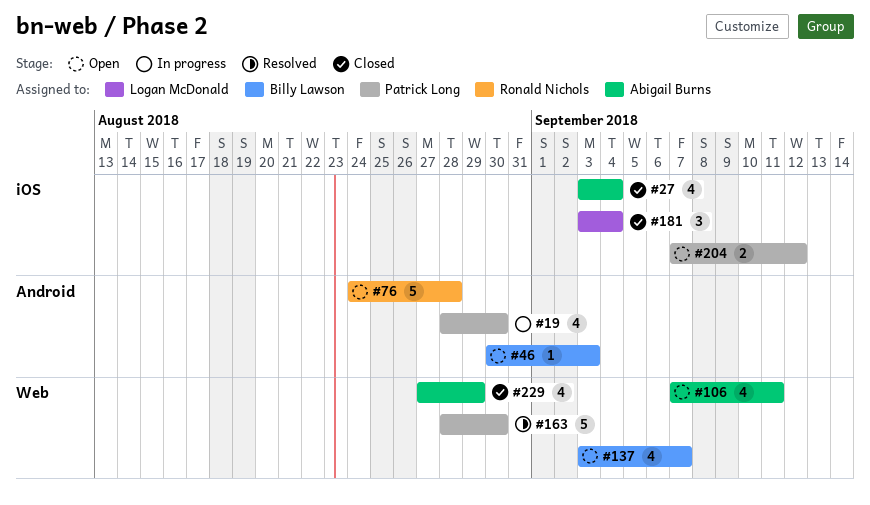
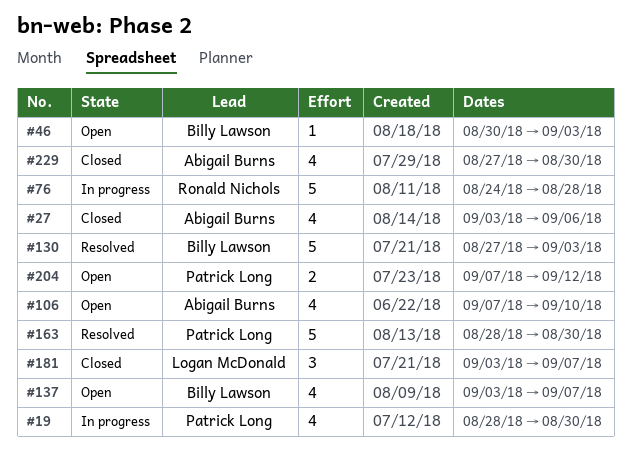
#27, due: Sep 4 -> Sep 6
#76, status: Open -> In progress
#106, due: Sep 11 -> Sep 10
#130: none -> present
#181, due: Sep 4 -> Sep 7
#229, due: Aug 29 -> Aug 30

